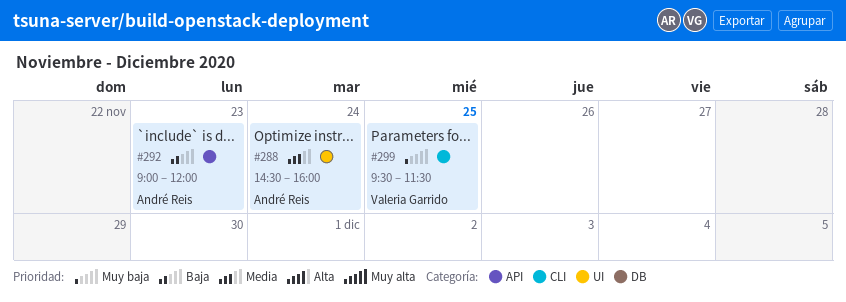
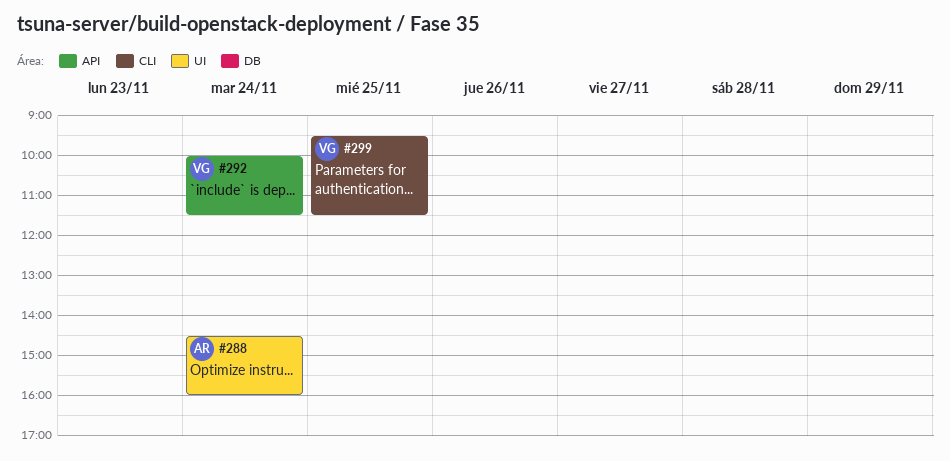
#292, owner: André Reis -> Valeria Garrido
#292, day: Nov 23 -> Nov 24
#292, begins: 09:00 -> 10:00
#292, ends: 12:00 -> 11:30

